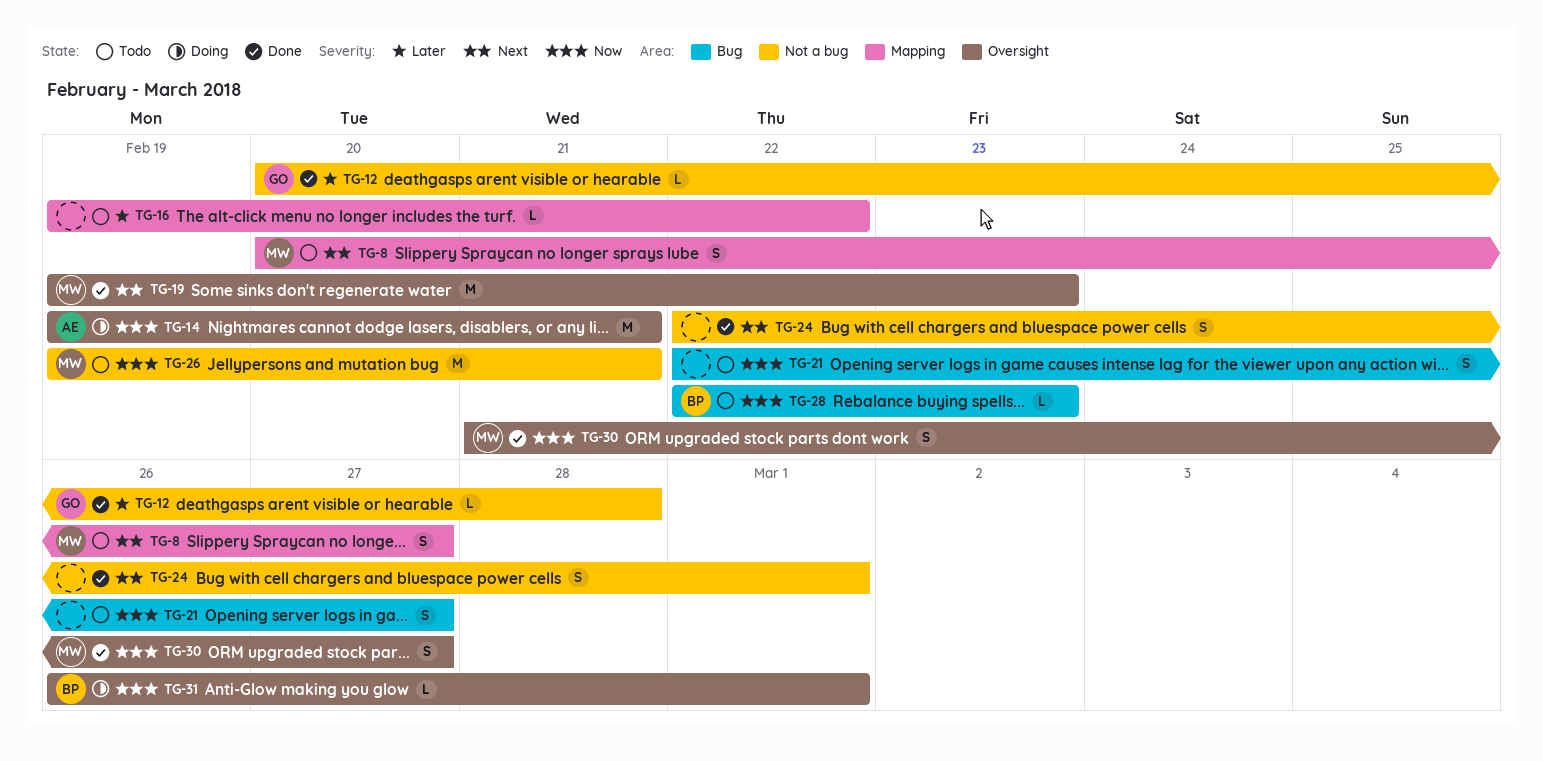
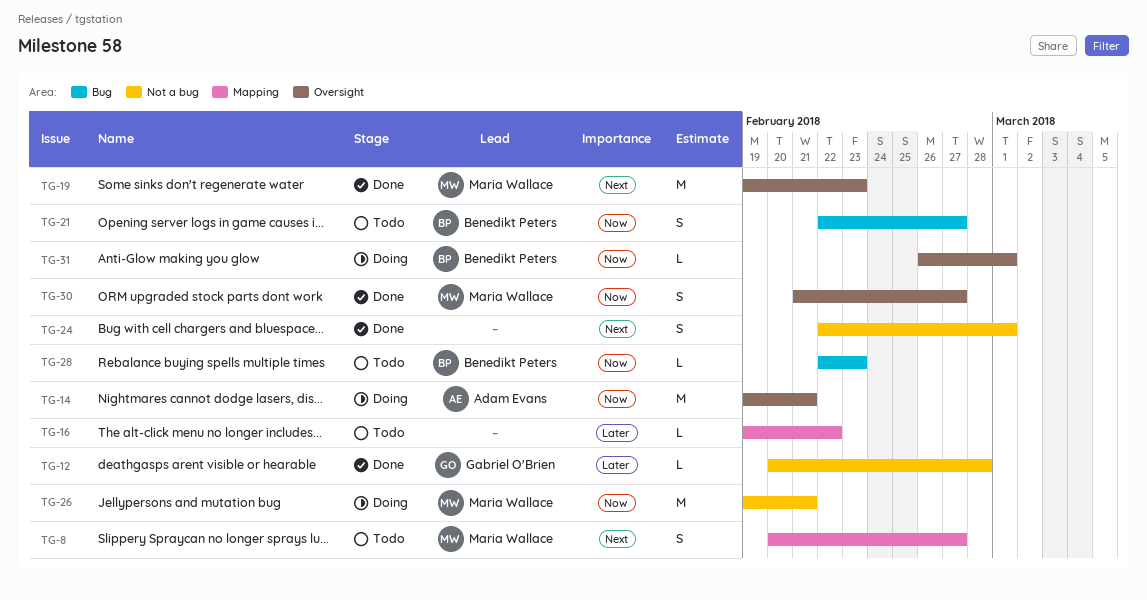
TG-21, owner: none -> Benedikt Peters
TG-26, status: Todo -> Doing

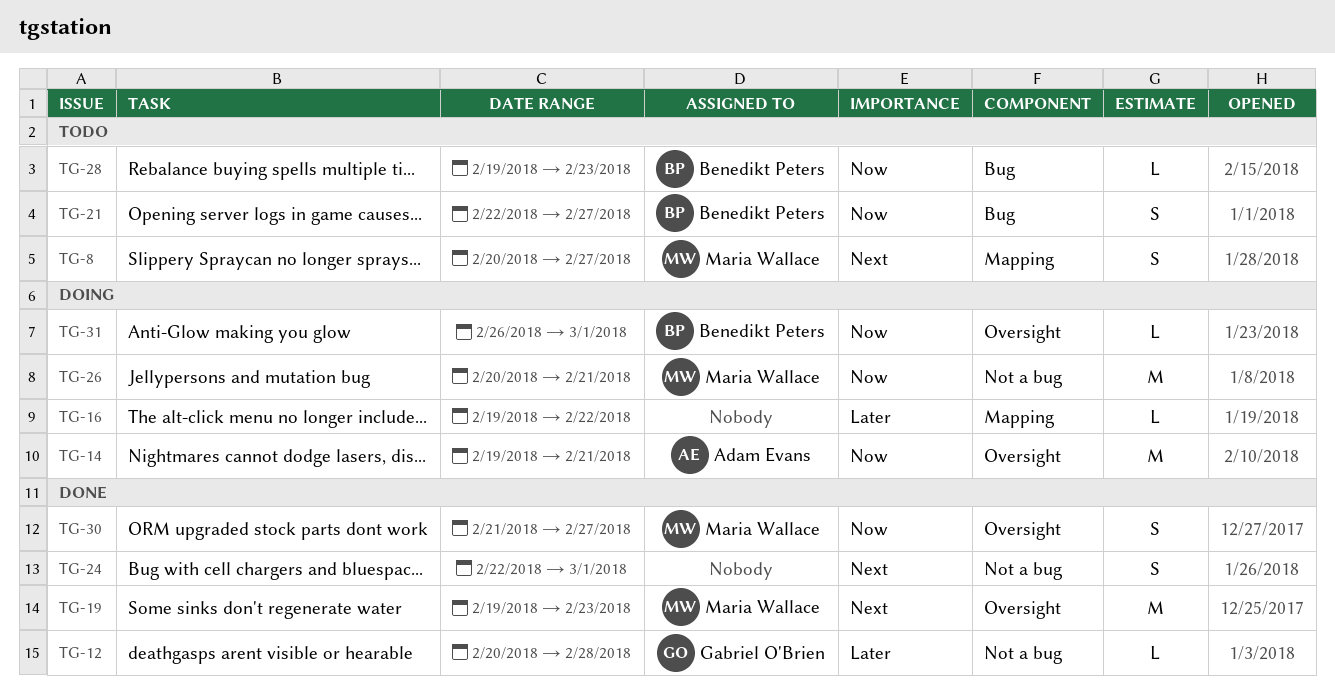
TG-16, status: Todo -> Doing
TG-26, start: Feb 19 -> Feb 20
TG-28, start: Feb 22 -> Feb 19

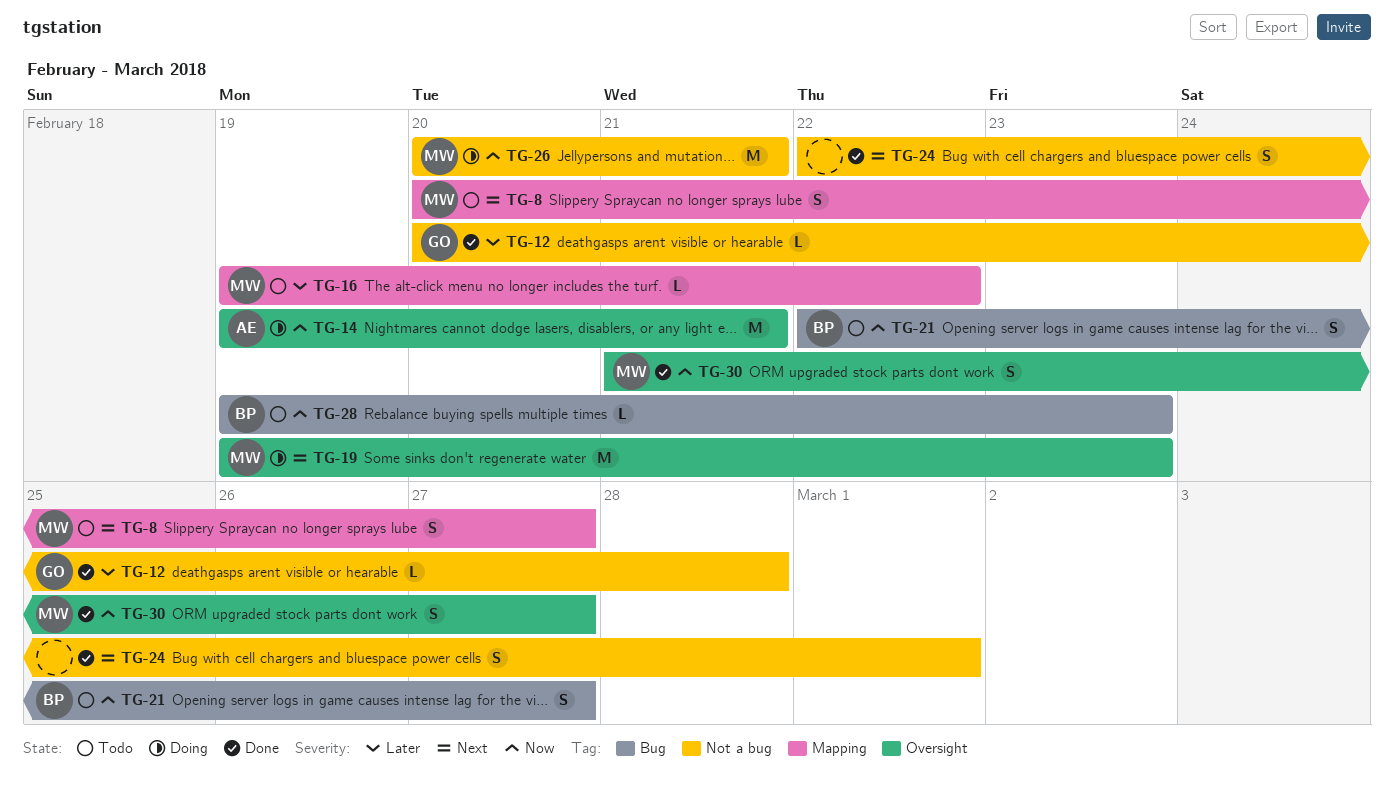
TG-16, status: Doing -> Todo
TG-16, owner: none -> Maria Wallace
TG-19, status: Done -> Doing
TG-31: present -> none

